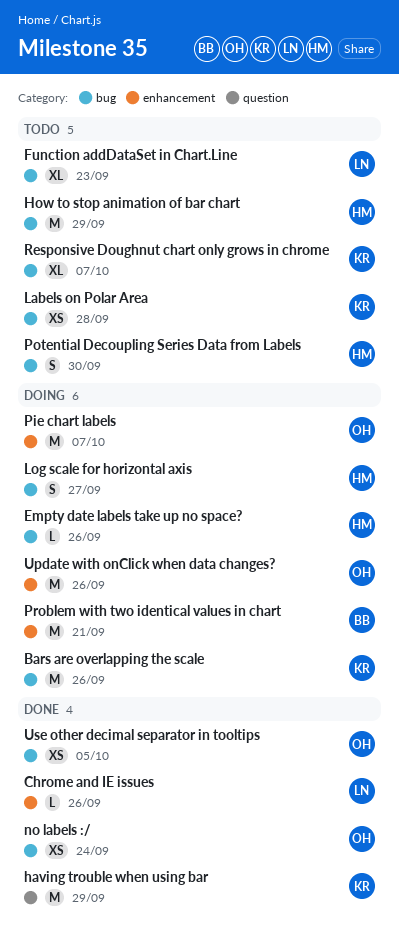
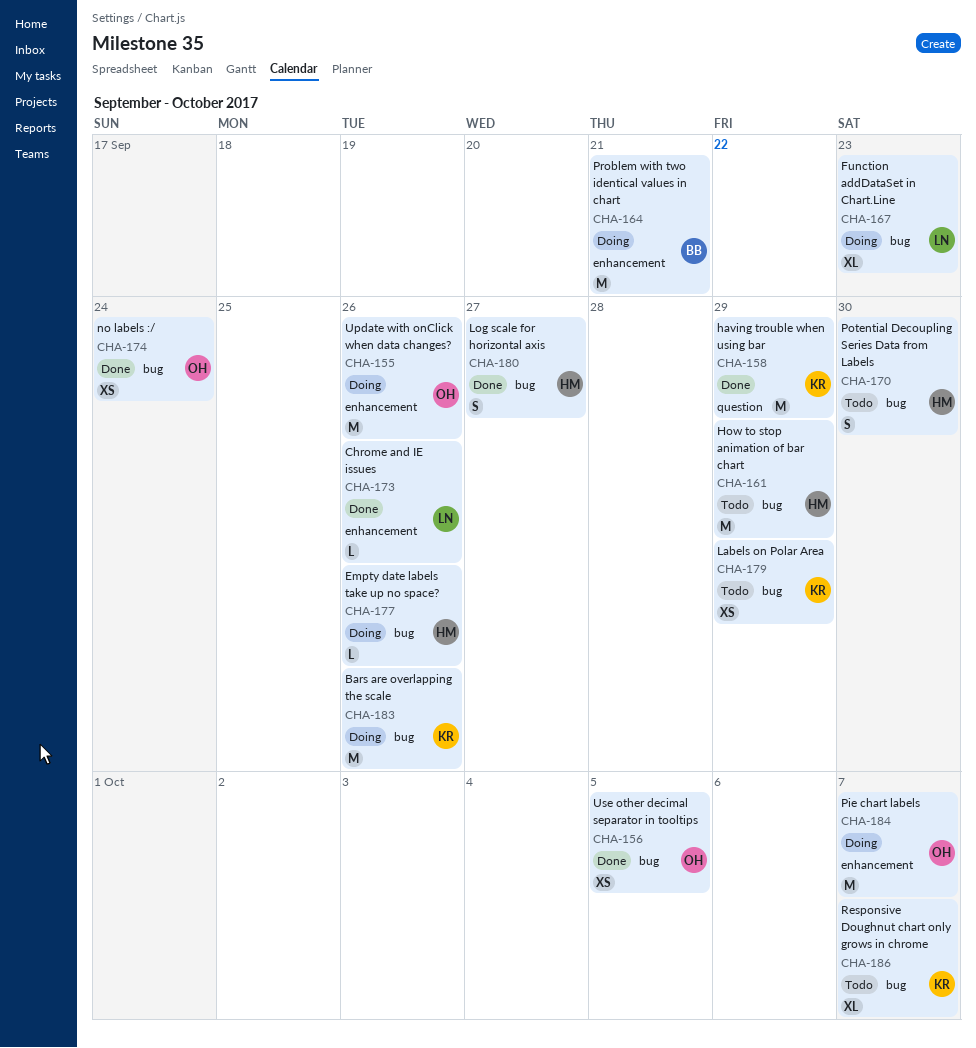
Function addDataSet in Chart.Line, status: Todo -> Doing
Labels on Polar Area, due: Sep 28 -> Sep 29
Log scale for horizontal axis, status: Doing -> Done

